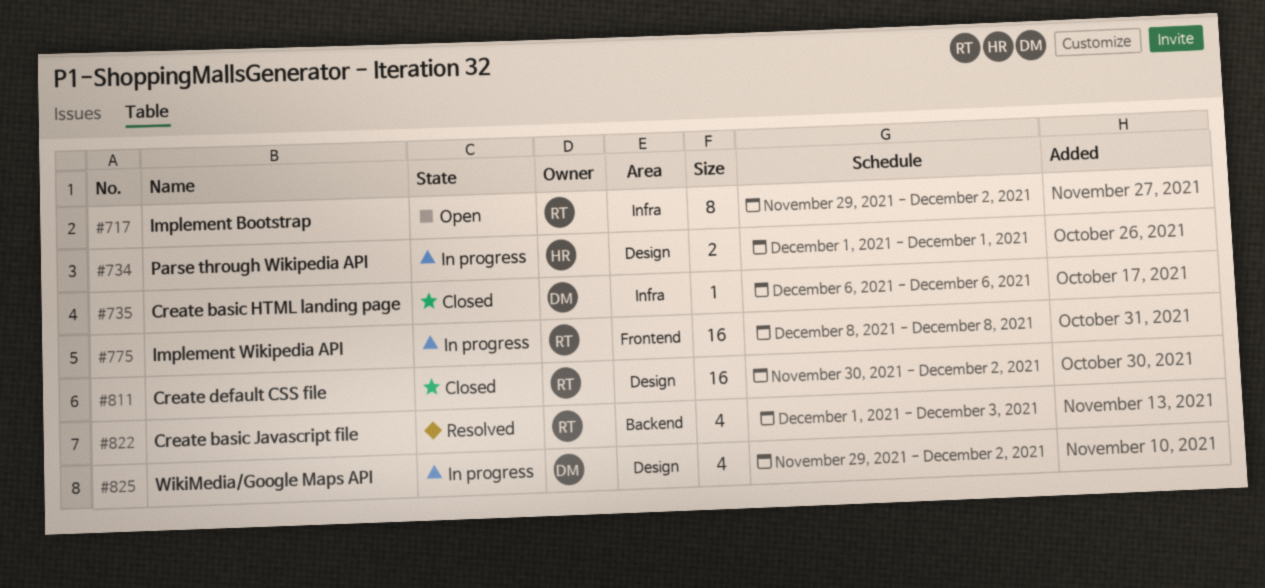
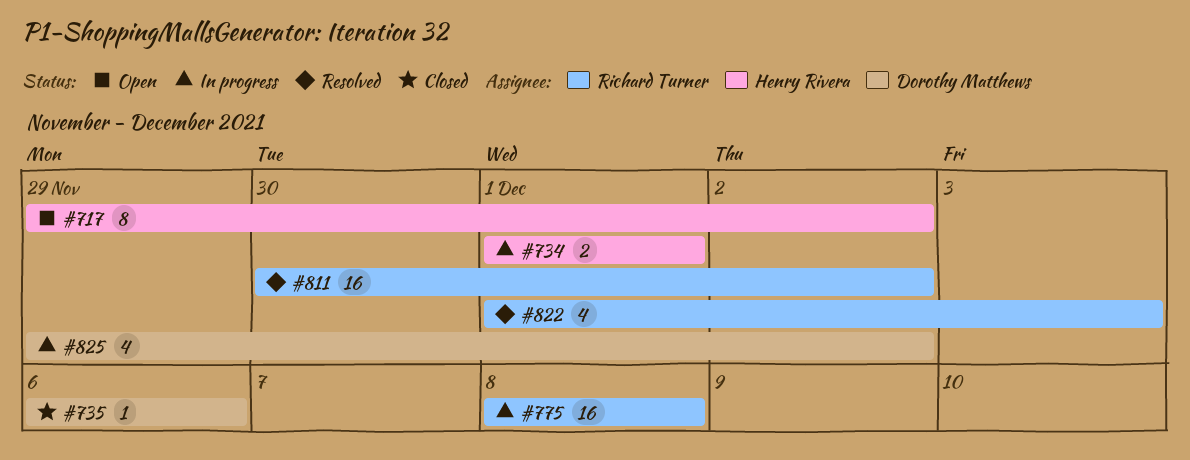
#717, owner: Richard Turner -> Henry Rivera
#811, status: Closed -> Resolved

